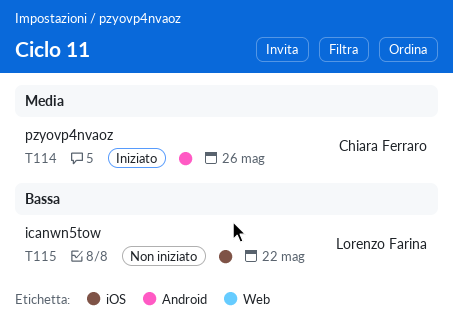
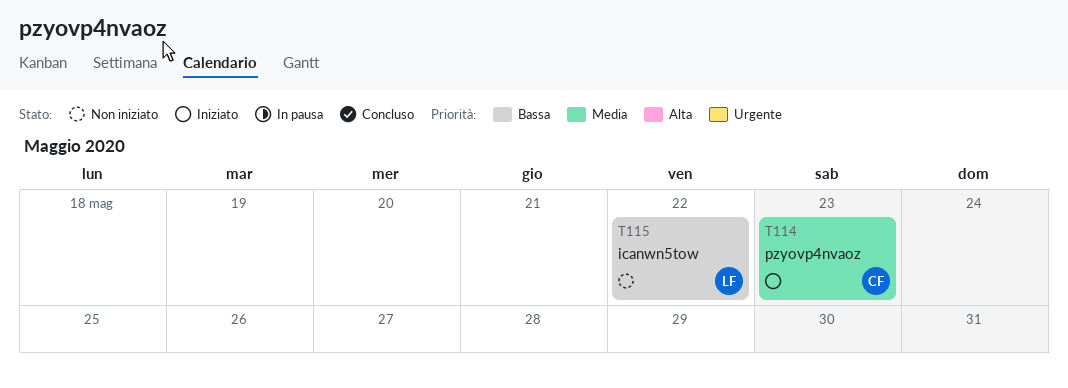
T114, due: May 26 -> May 23

